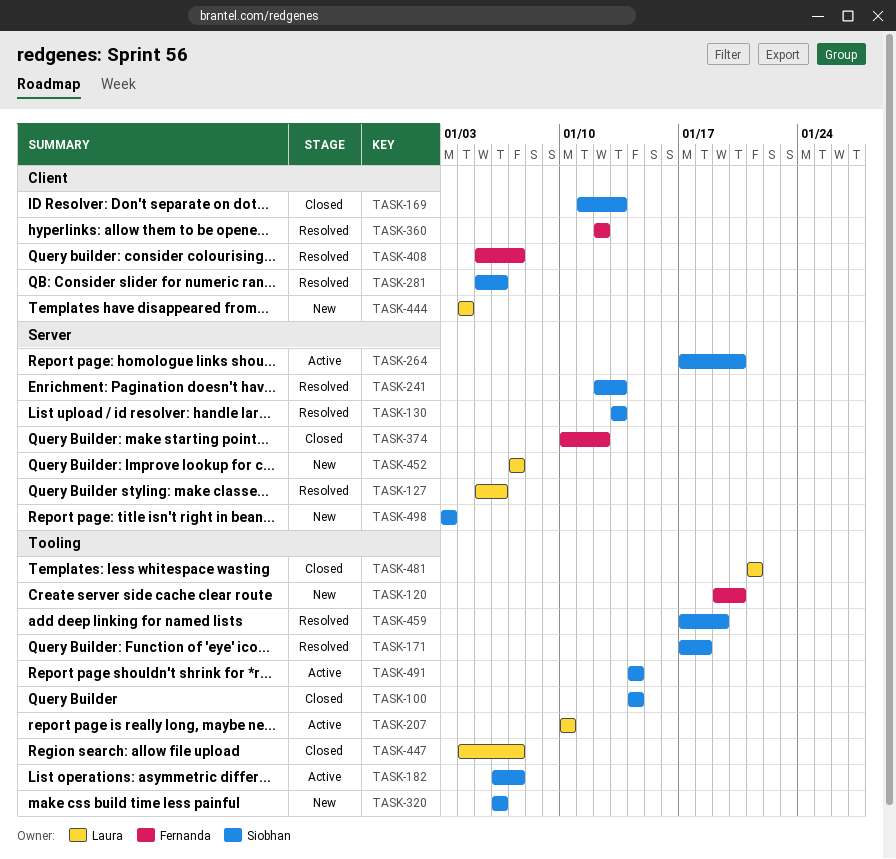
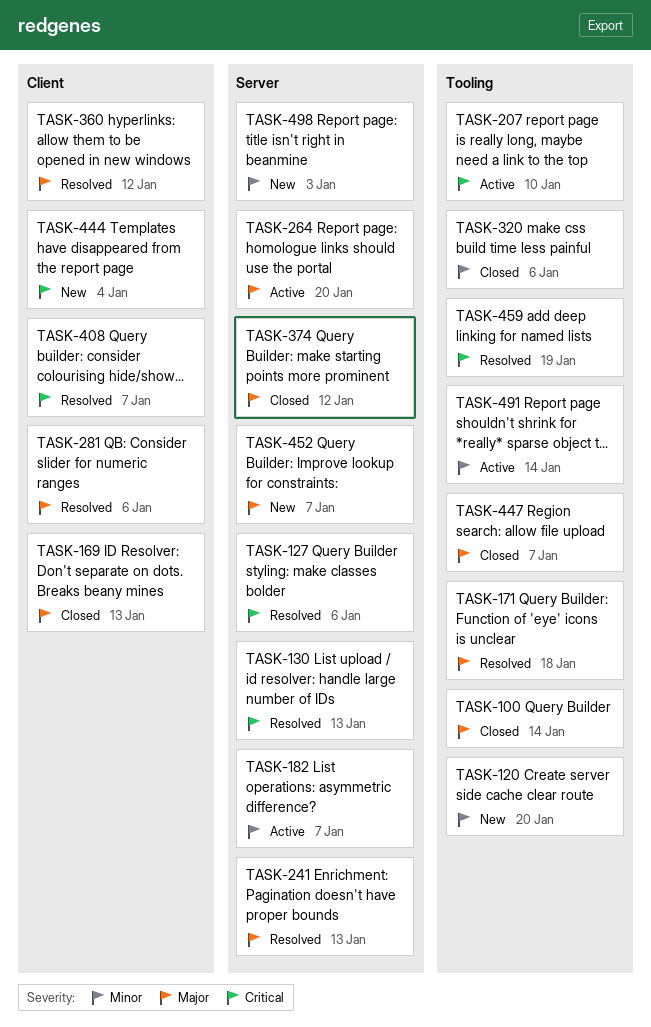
TASK-182, label: Tooling -> Server
TASK-320, status: New -> Closed
TASK-481: present -> none

